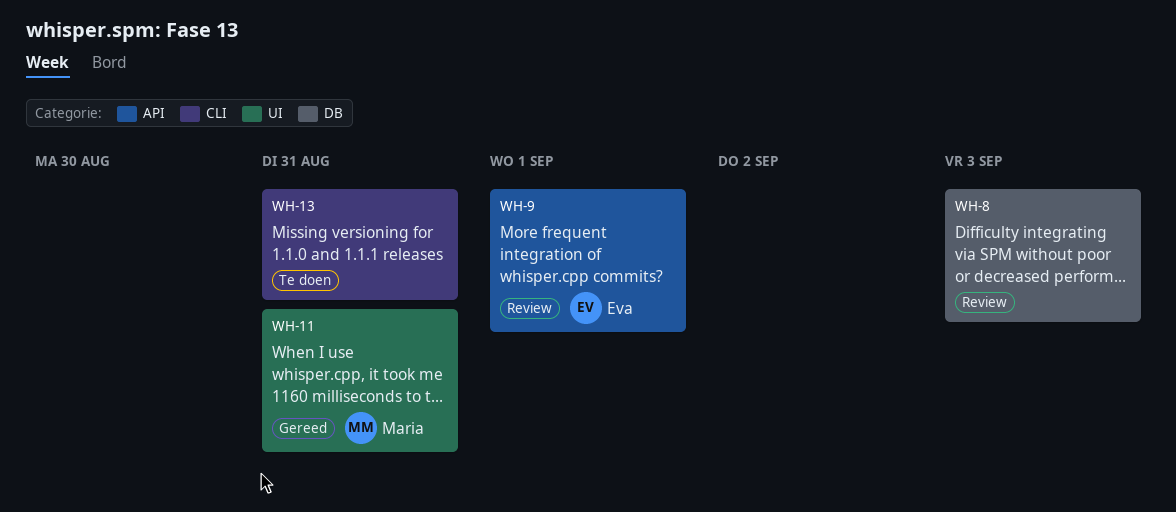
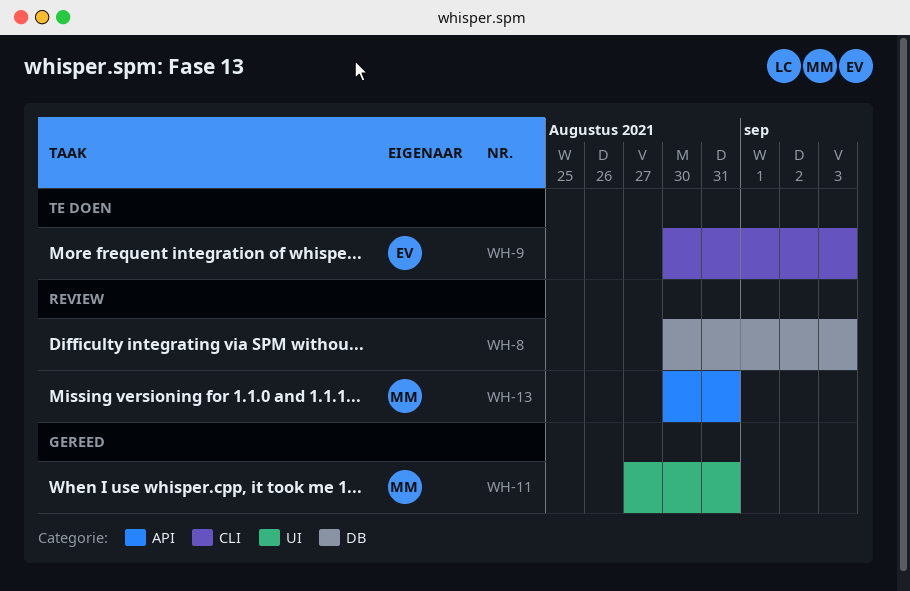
WH-9, status: Review -> Te doen
WH-9, label: API -> CLI
WH-9, due: Sep 1 -> Sep 3
WH-13, status: Te doen -> Review
WH-13, owner: none -> Maria
WH-13, label: CLI -> API

